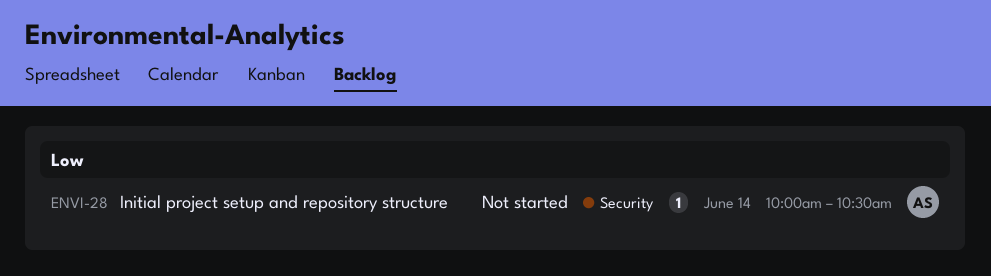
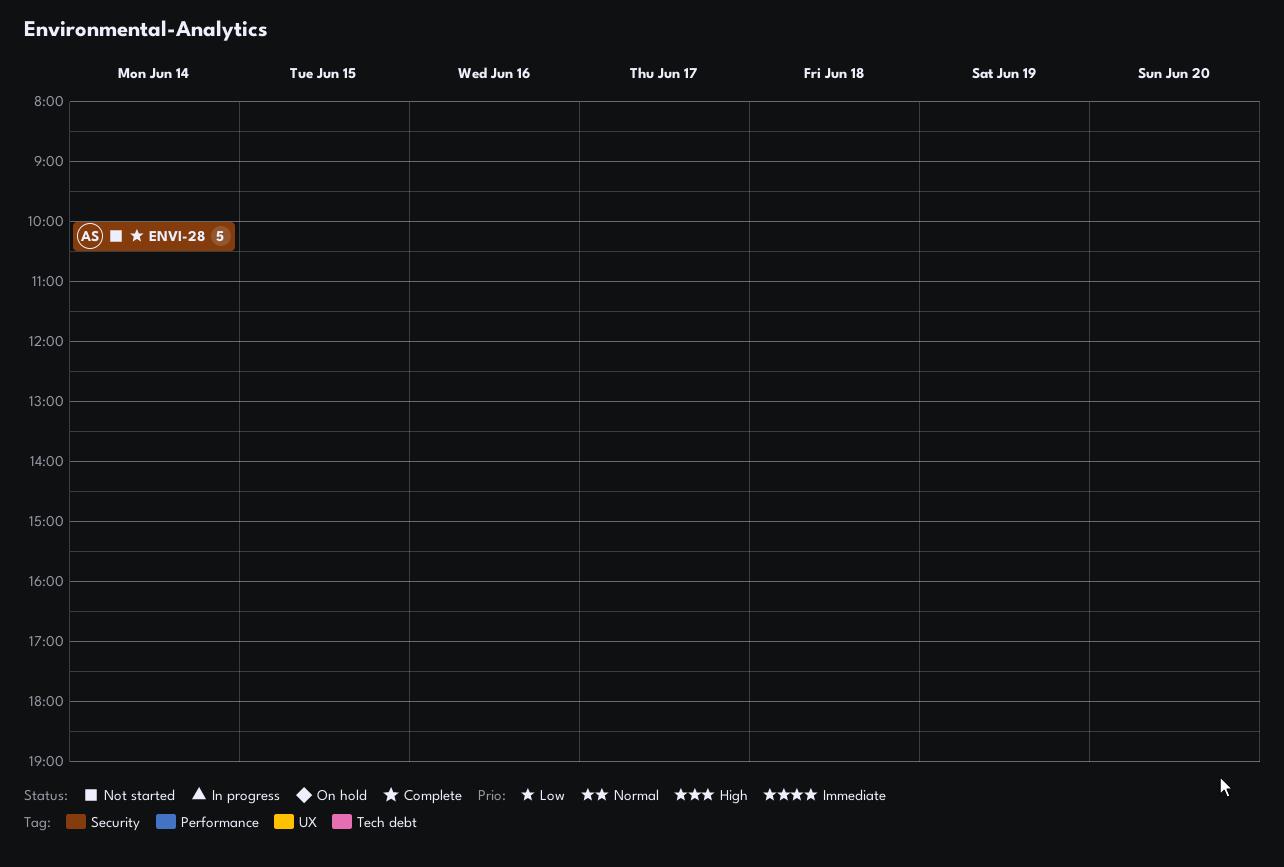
ENVI-28, estimate: 1 -> 5

